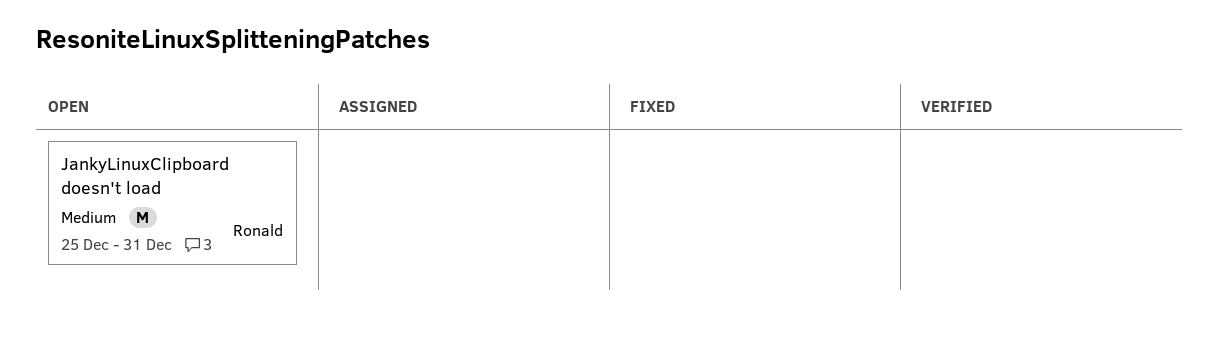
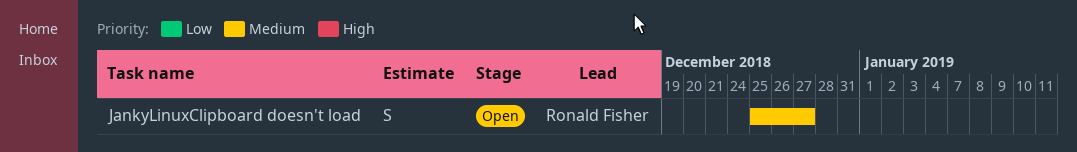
JankyLinuxClipboard doesn't load, estimate: M -> S
JankyLinuxClipboard doesn't load, due: Dec 31 -> Dec 27

